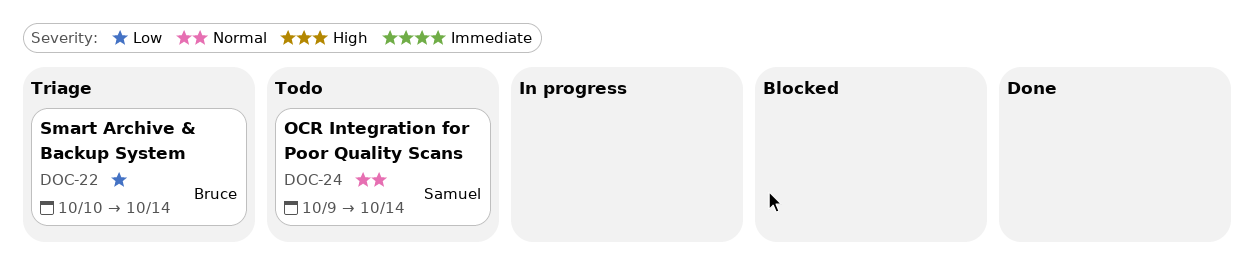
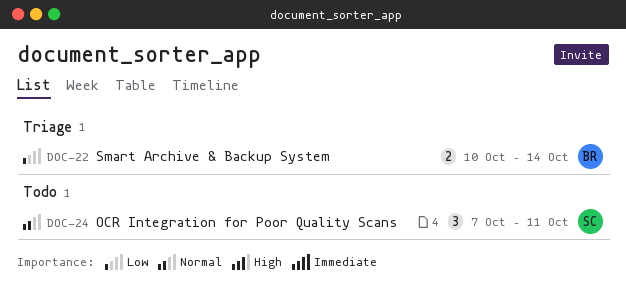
DOC-24, start: Oct 9 -> Oct 7
DOC-24, due: Oct 14 -> Oct 11

